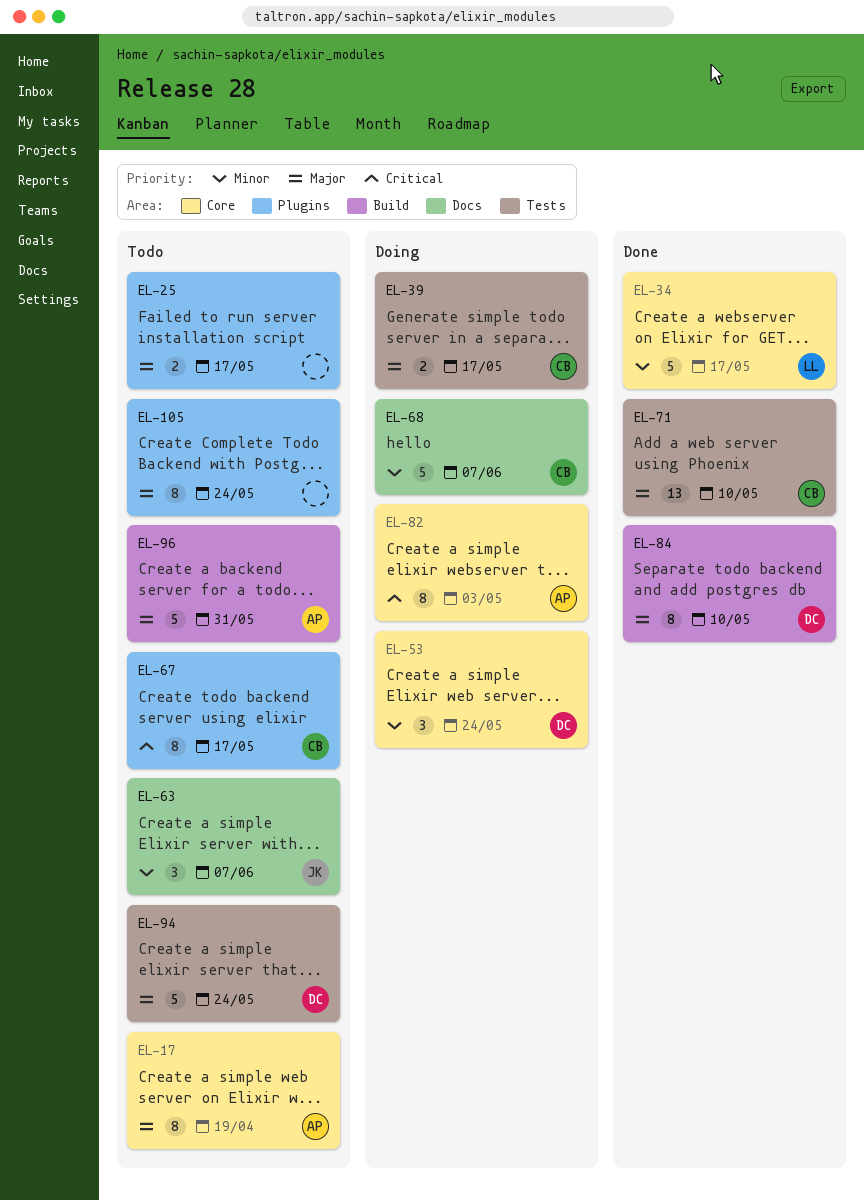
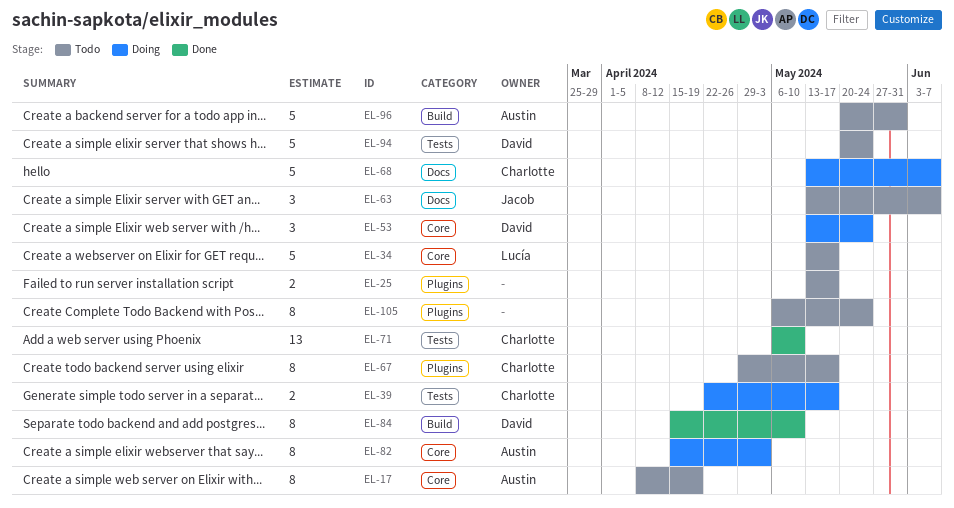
EL-34, status: Done -> Todo

